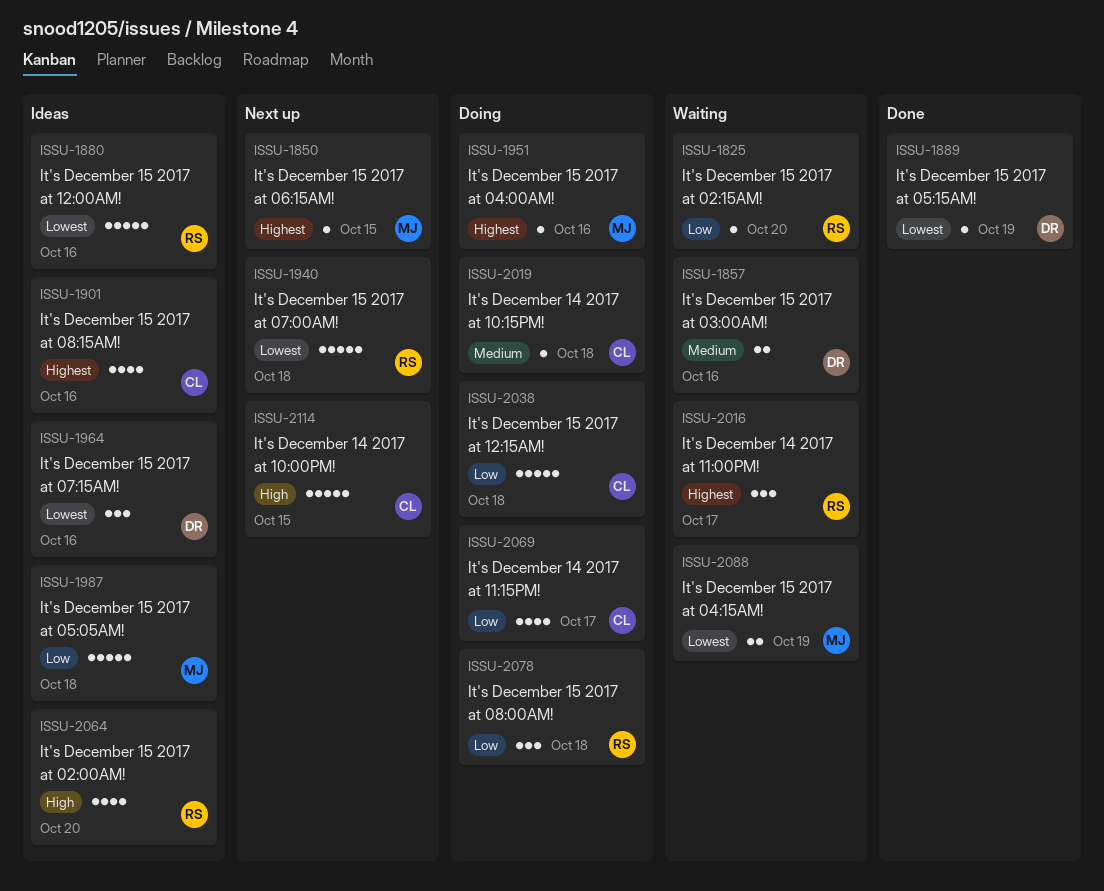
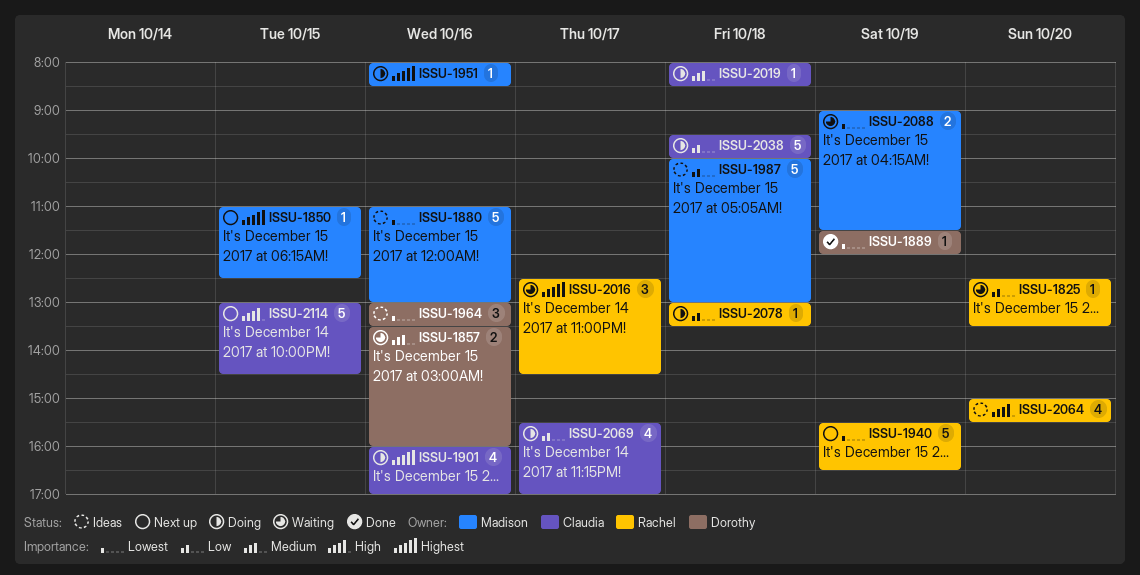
ISSU-1880, owner: Rachel -> Madison
ISSU-1901, status: Ideas -> Doing
ISSU-1940, day: Oct 18 -> Oct 19
ISSU-2078, estimate: 3 -> 1

